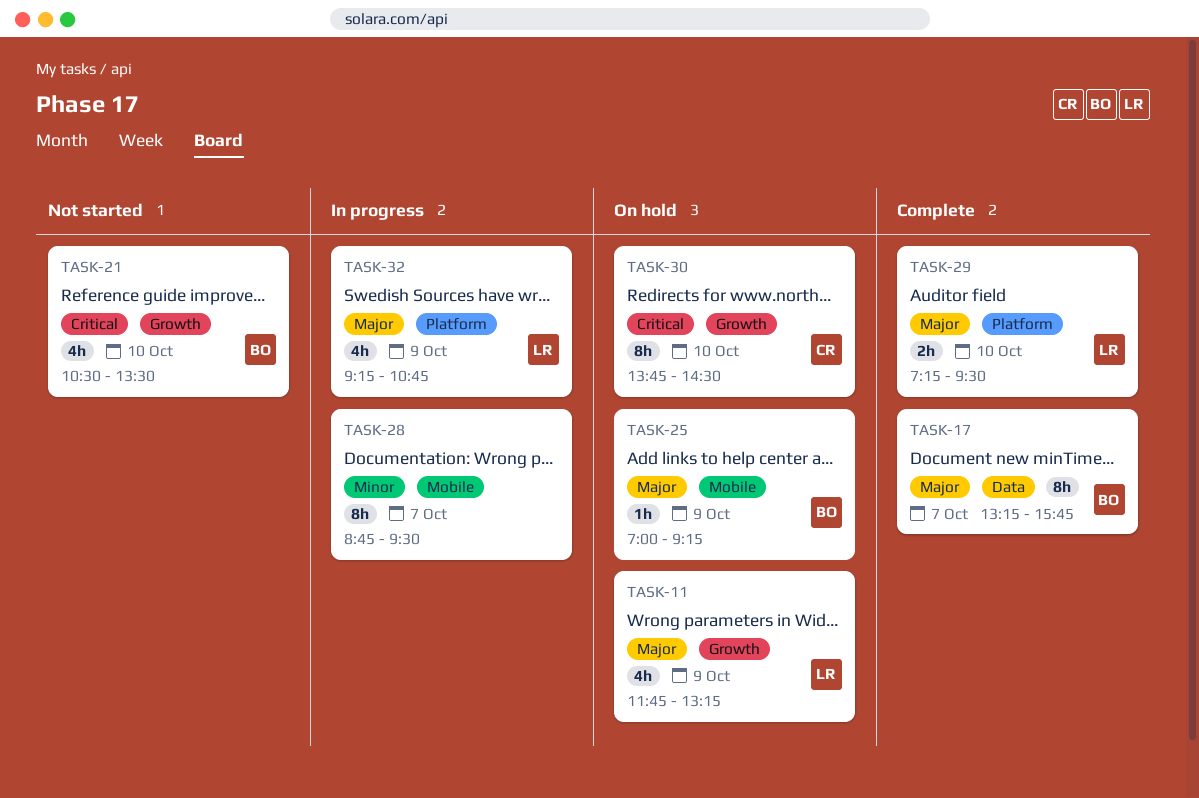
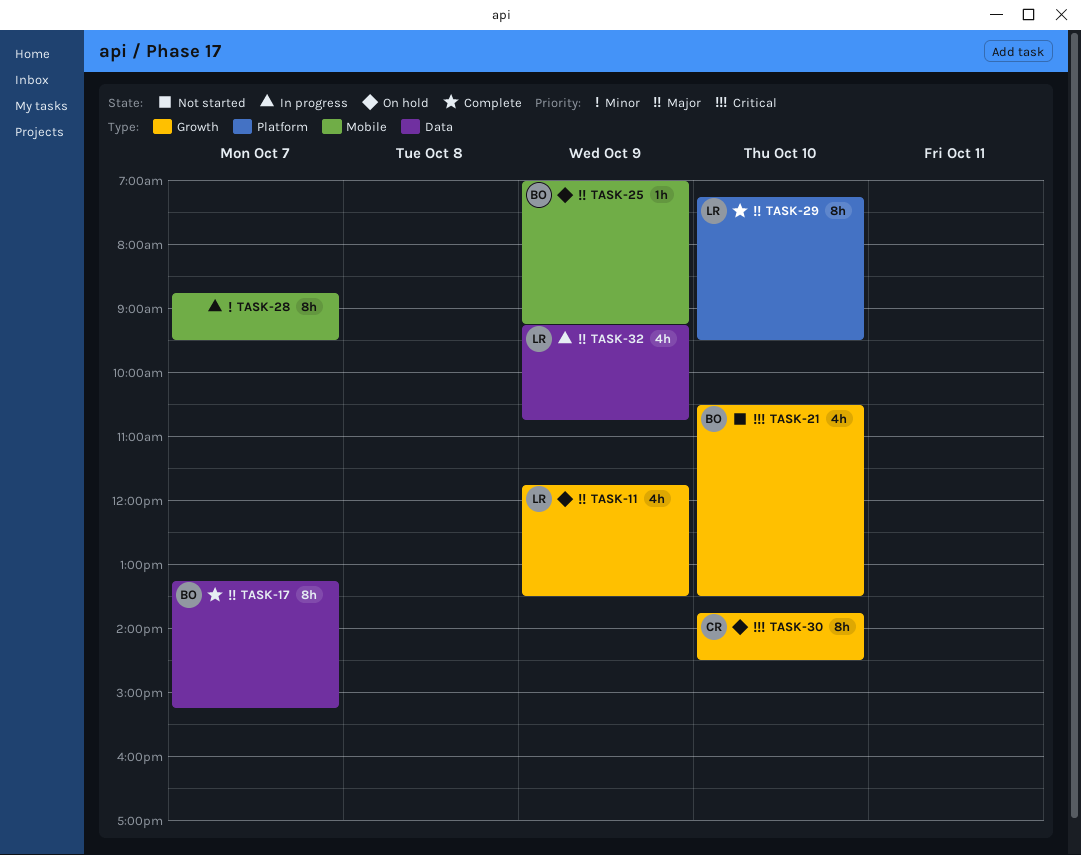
TASK-11, ends: 13:15 -> 13:30
TASK-17, ends: 15:45 -> 15:15
TASK-29, estimate: 2h -> 8h
TASK-32, label: Platform -> Data

